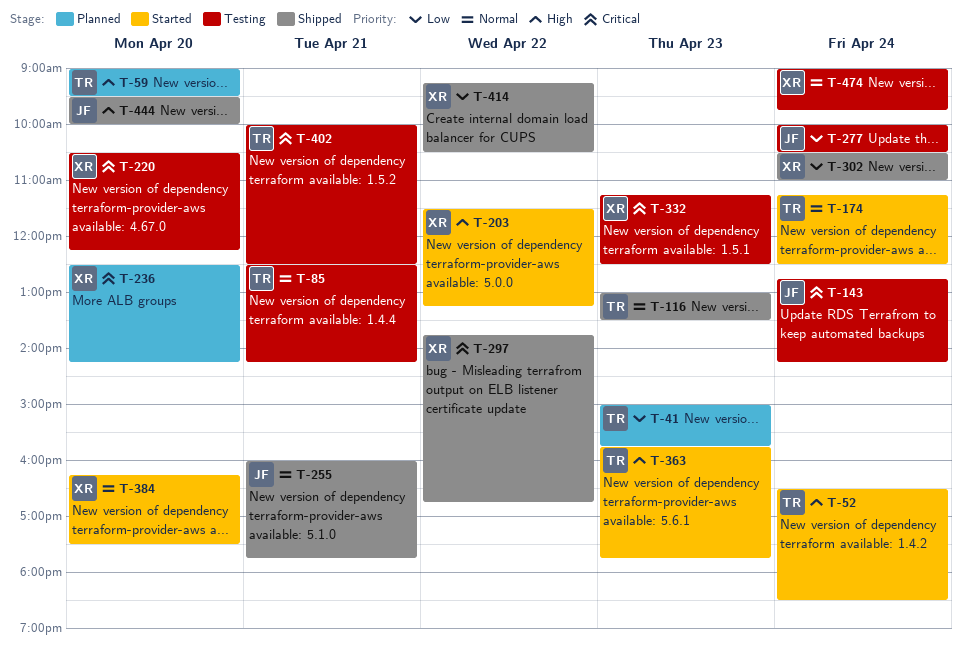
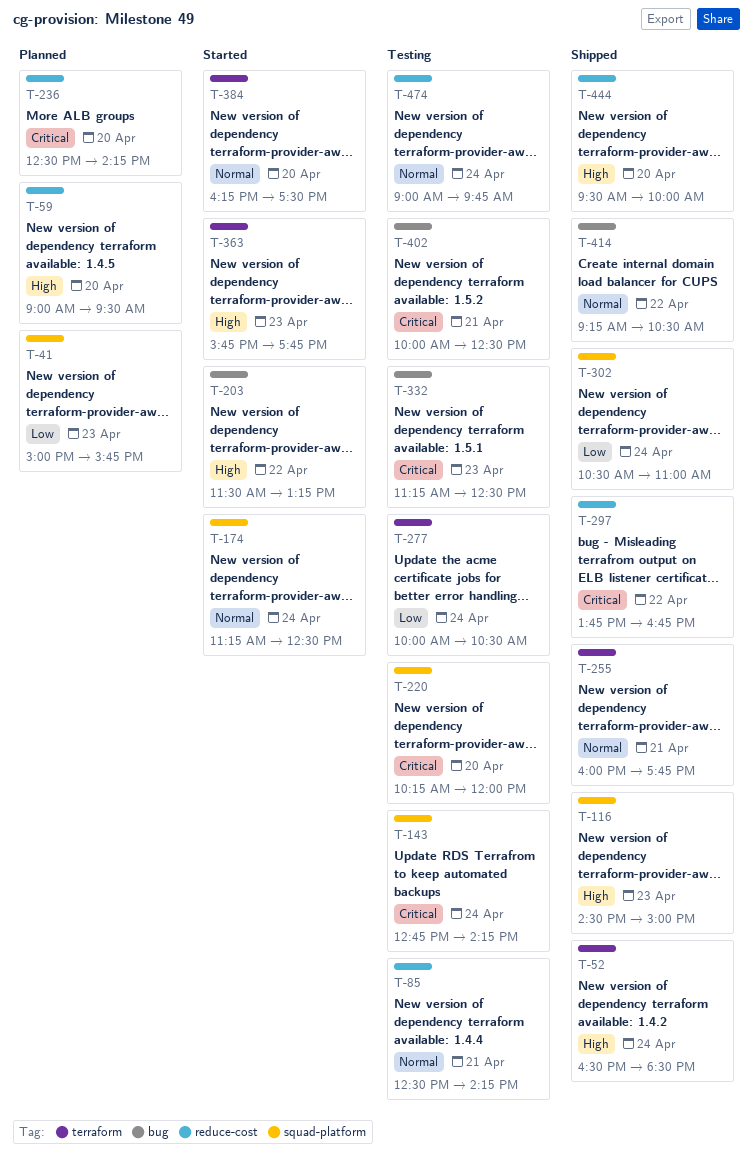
T-52, status: Started -> Shipped
T-116, priority: Normal -> High
T-116, begins: 13:00 -> 14:30
T-116, ends: 13:30 -> 15:00
T-220, begins: 10:30 -> 10:15
T-220, ends: 12:15 -> 12:00
T-414, priority: Low -> Normal

